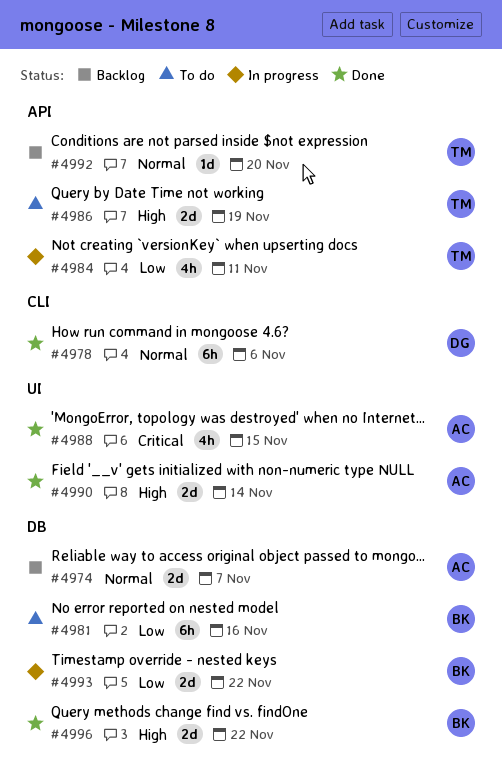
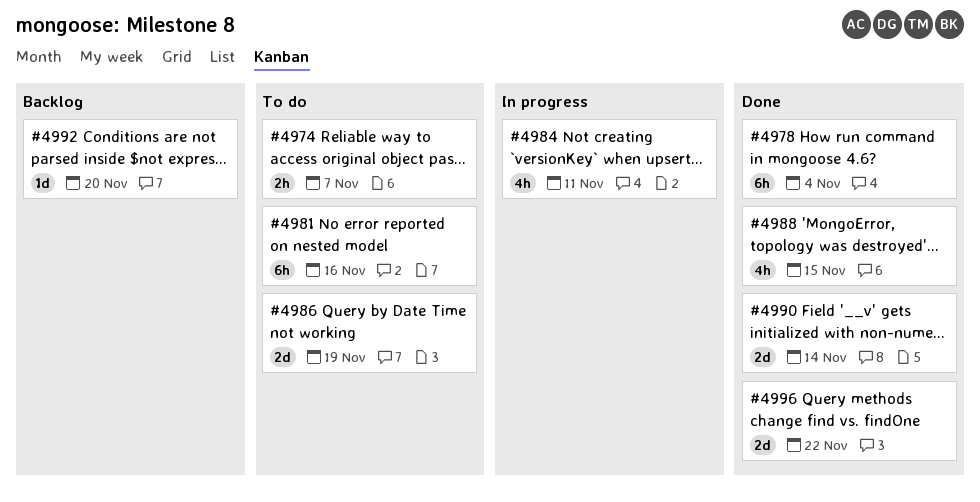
#4974, status: Backlog -> To do
#4974, estimate: 2d -> 2h
#4978, due: Nov 6 -> Nov 4
#4993: present -> none

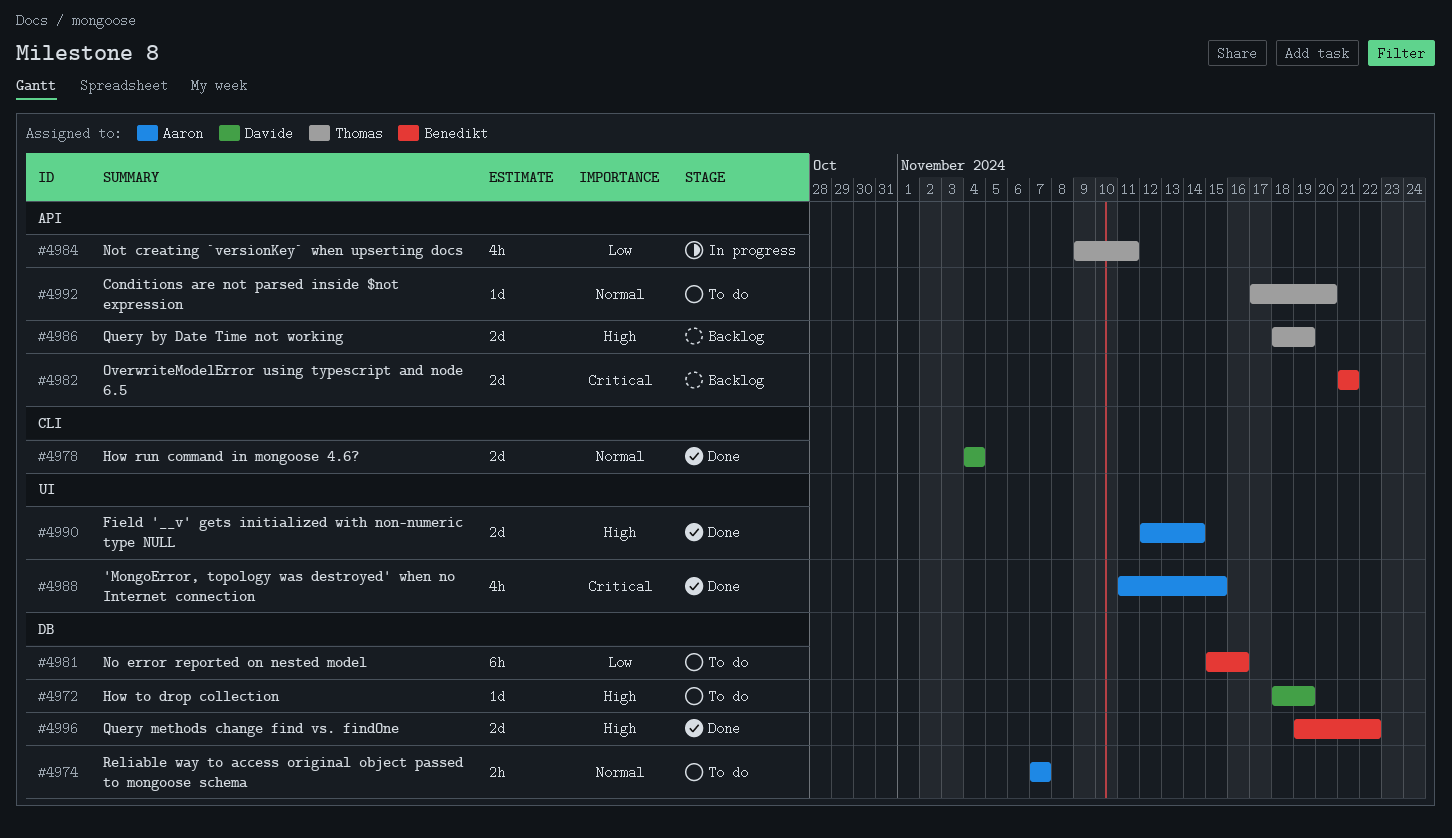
#4972: none -> present
#4978, estimate: 6h -> 2d
#4982: none -> present
#4986, status: To do -> Backlog
#4992, status: Backlog -> To do

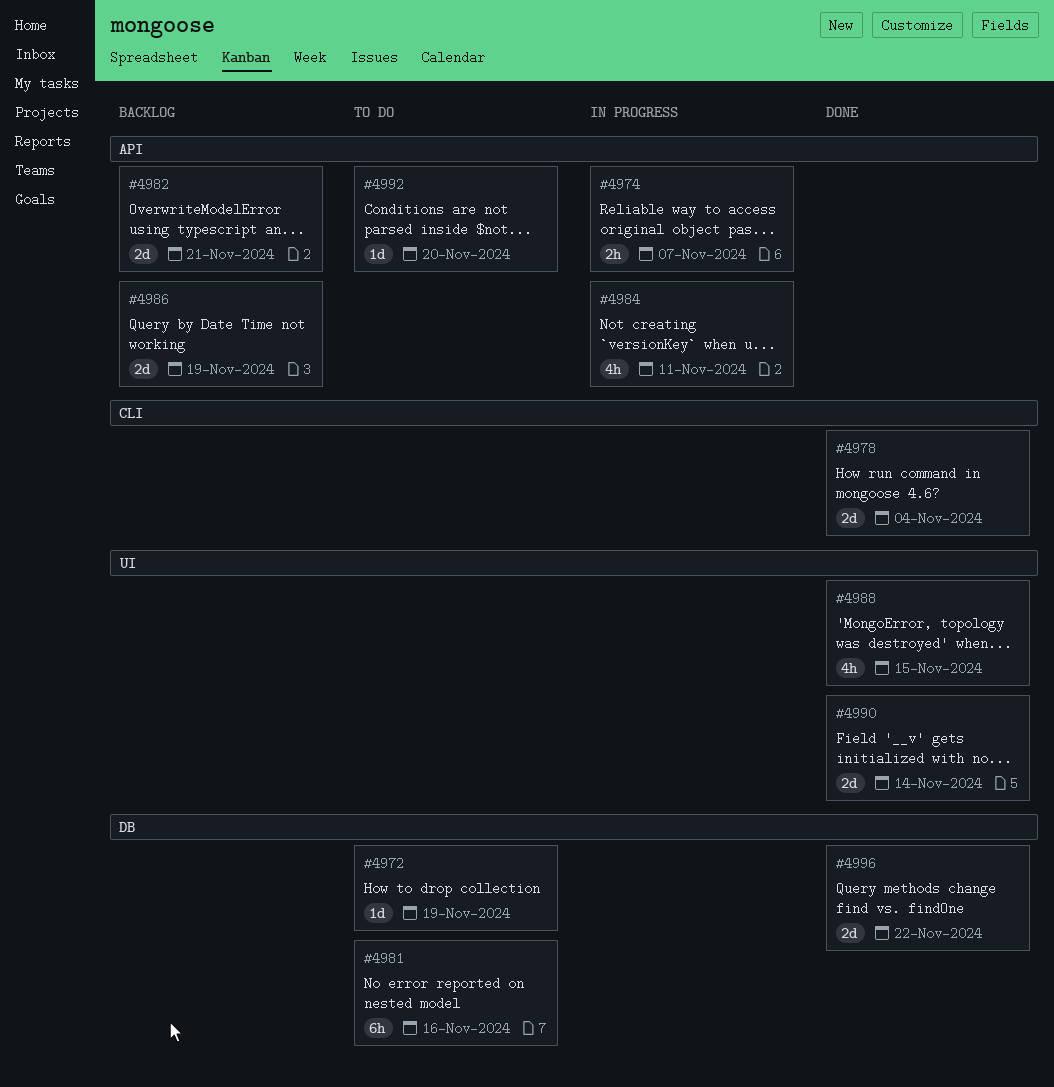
#4974, status: To do -> In progress
#4974, label: DB -> API

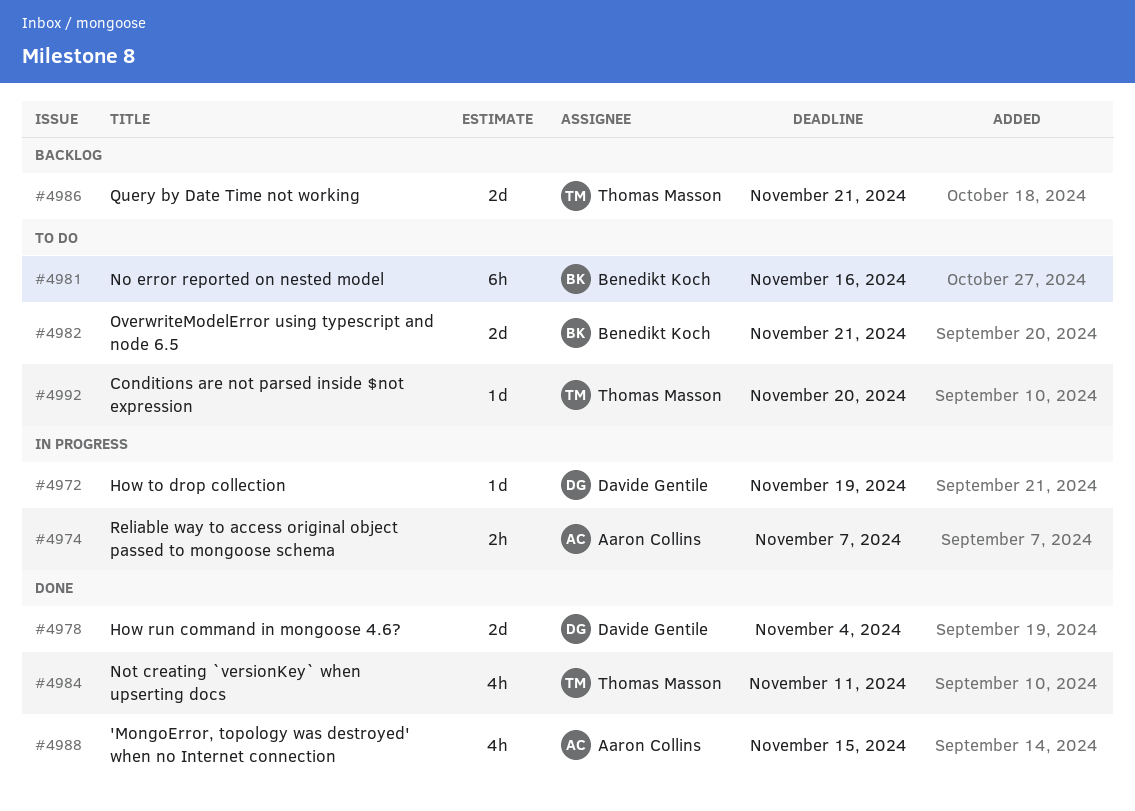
#4972, status: To do -> In progress
#4982, status: Backlog -> To do
#4984, status: In progress -> Done
#4986, due: Nov 19 -> Nov 21
#4990: present -> none
#4996: present -> none

